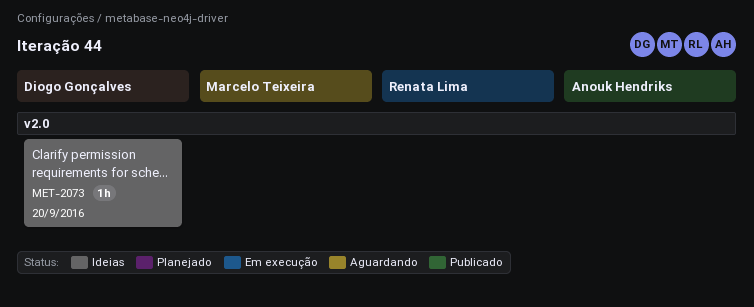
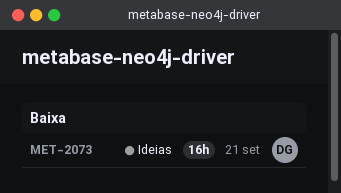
MET-2073, estimate: 1h -> 16h
MET-2073, due: Sep 20 -> Sep 21

